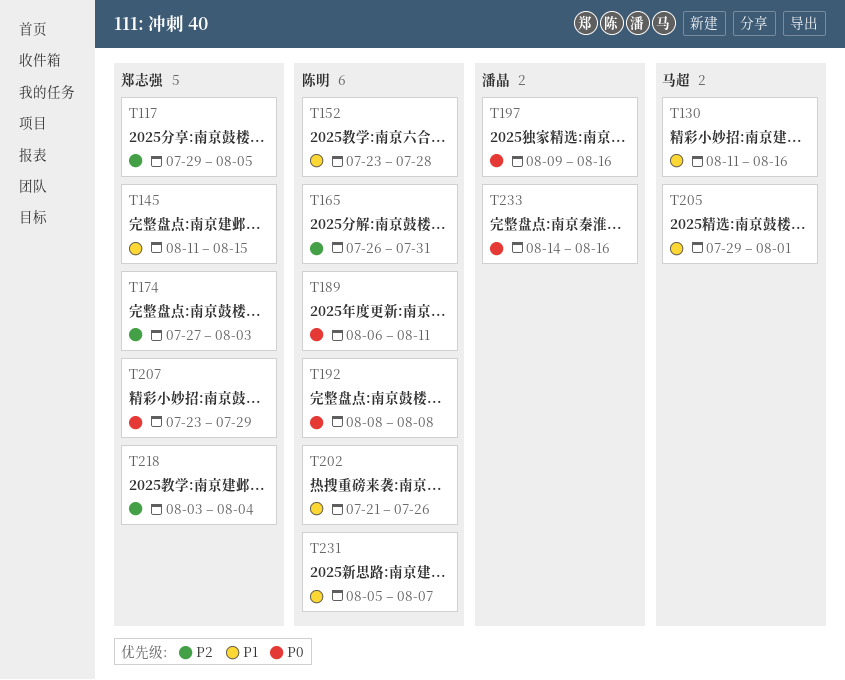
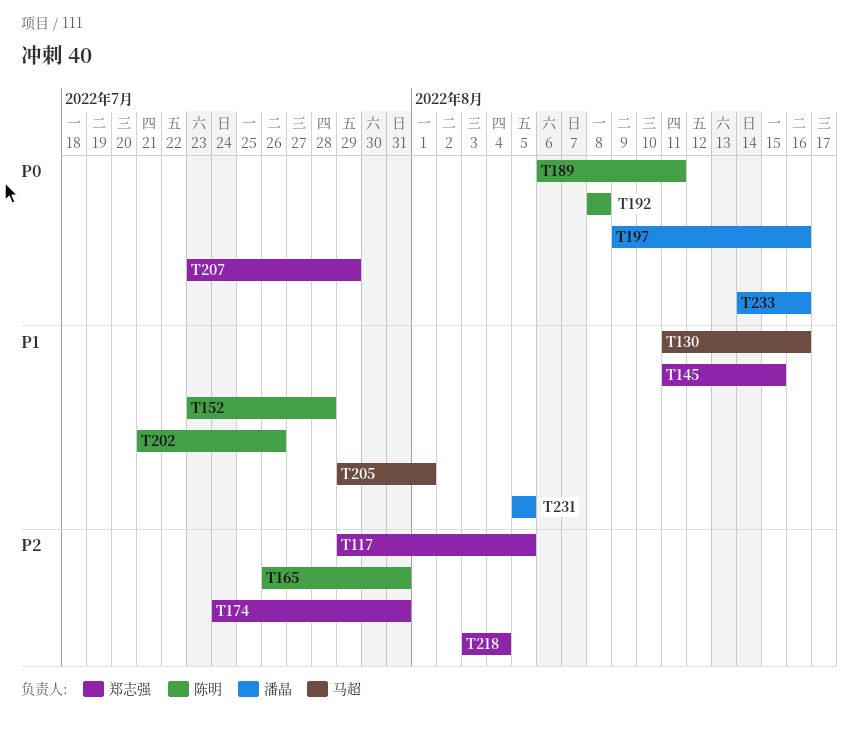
T174, start: Jul 27 -> Jul 24
T174, due: Aug 3 -> Jul 31
T231, owner: 陈明 -> 潘晶
T231, due: Aug 7 -> Aug 5

